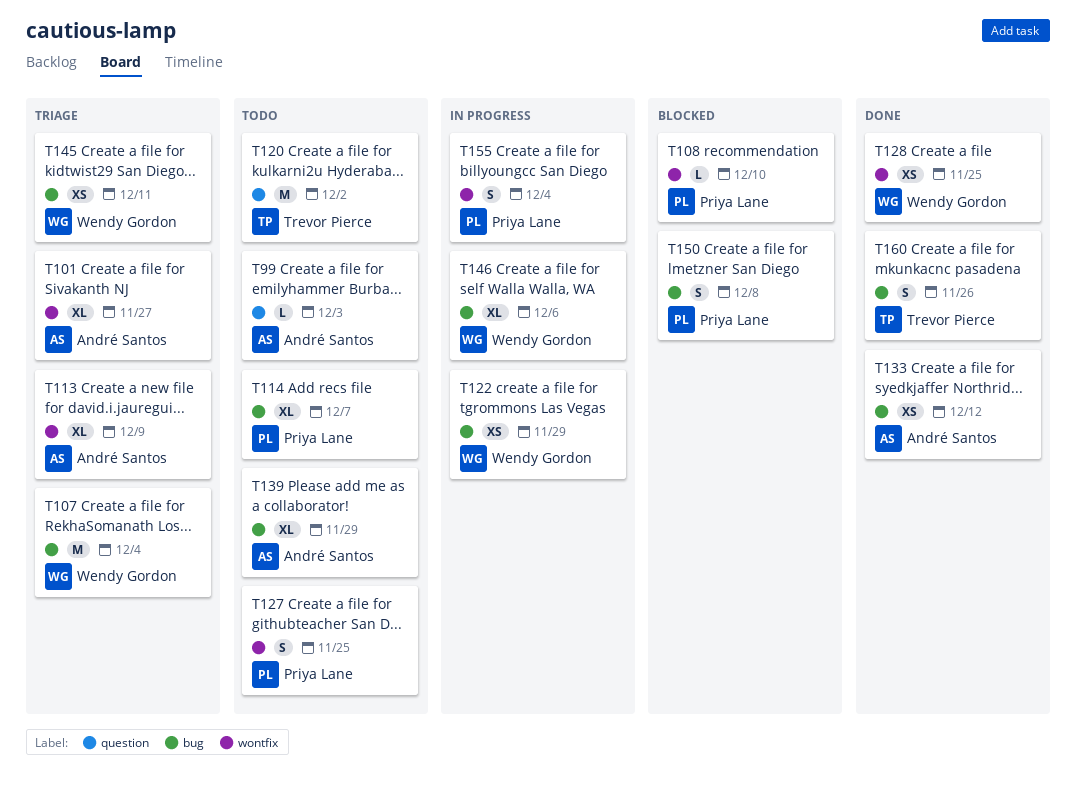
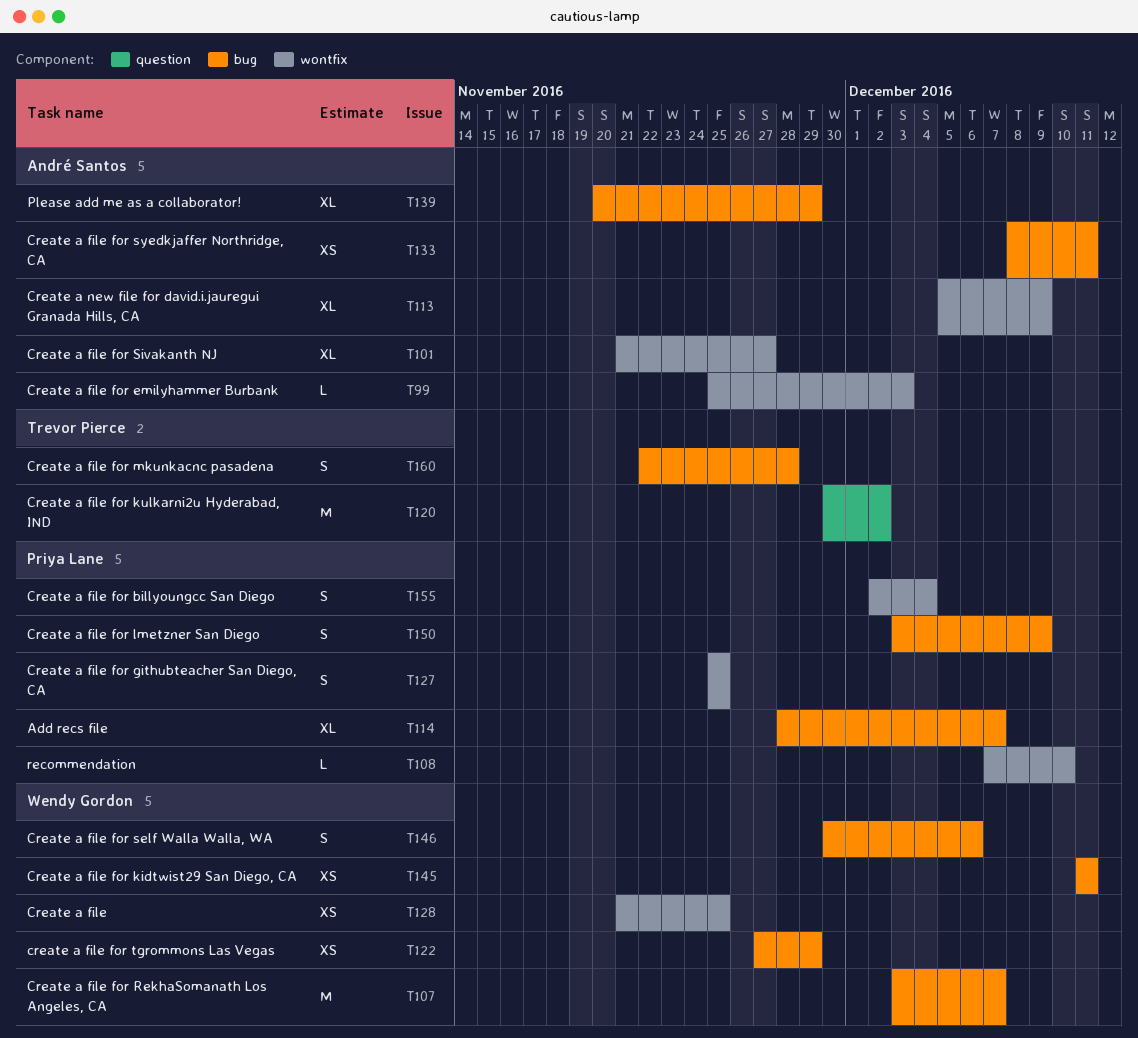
T99, label: question -> wontfix
T107, due: Dec 4 -> Dec 7
T133, due: Dec 12 -> Dec 11
T146, estimate: XL -> S
T150, due: Dec 8 -> Dec 9
T160, due: Nov 26 -> Nov 28

